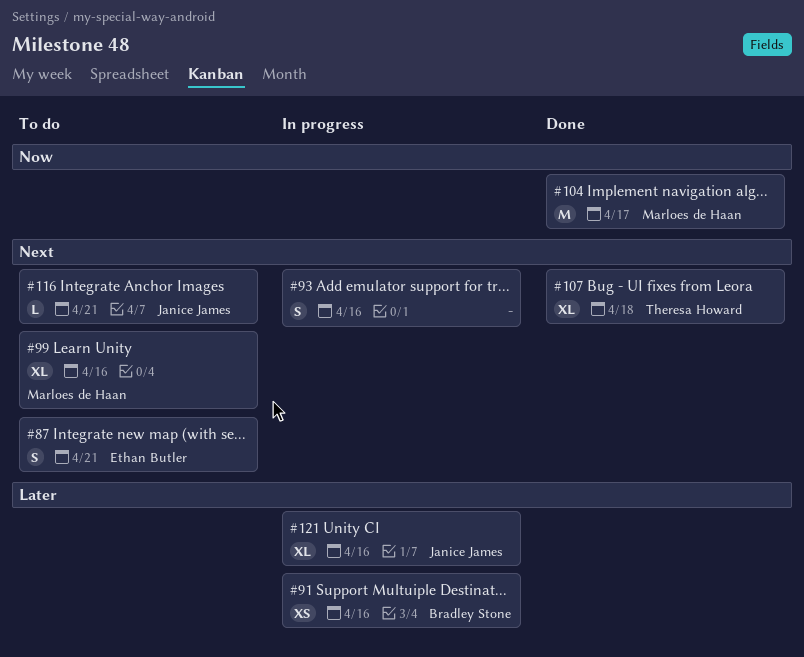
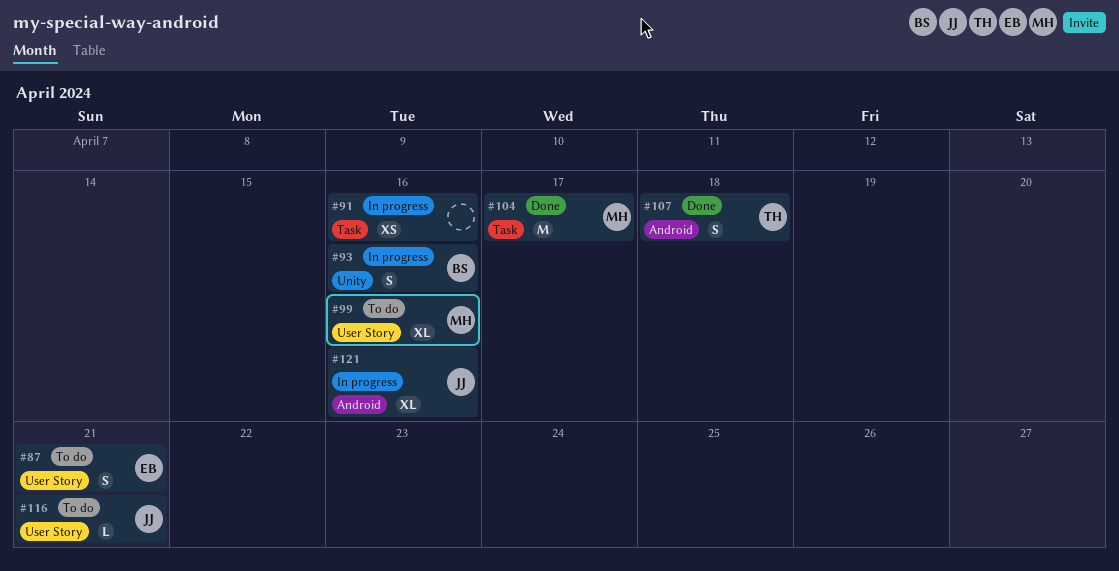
#91, owner: Bradley Stone -> none
#93, owner: none -> Bradley Stone
#107, estimate: XL -> S

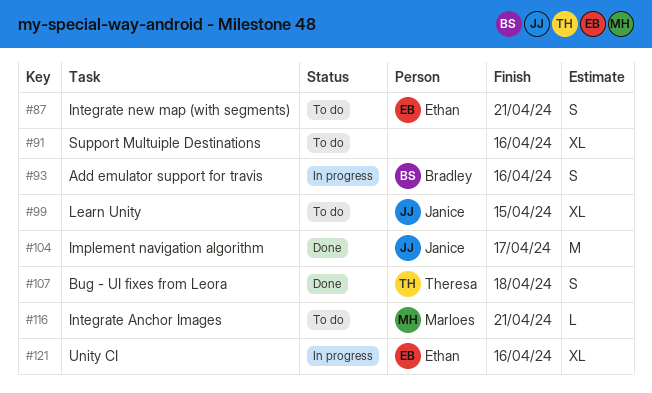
#91, status: In progress -> To do
#91, estimate: XS -> XL
#99, owner: Marloes -> Janice
#99, due: Apr 16 -> Apr 15
#104, owner: Marloes -> Janice
#116, owner: Janice -> Marloes
#121, owner: Janice -> Ethan

